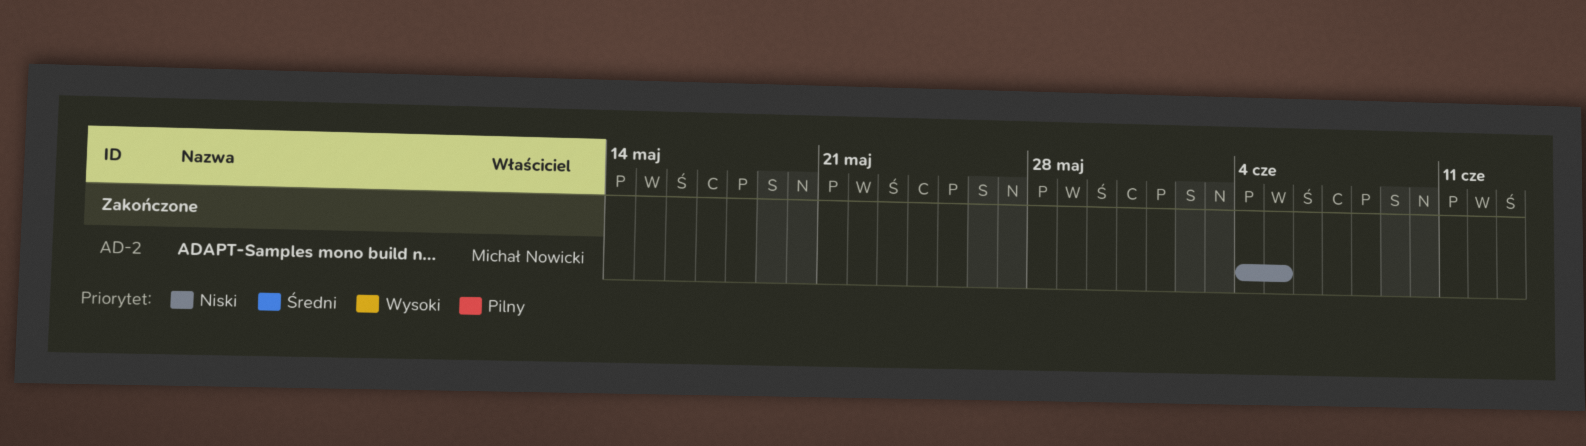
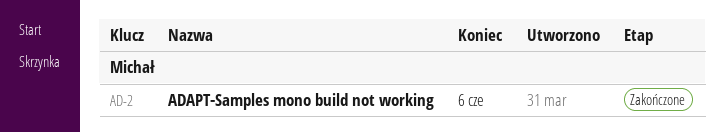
AD-2, due: Jun 5 -> Jun 6

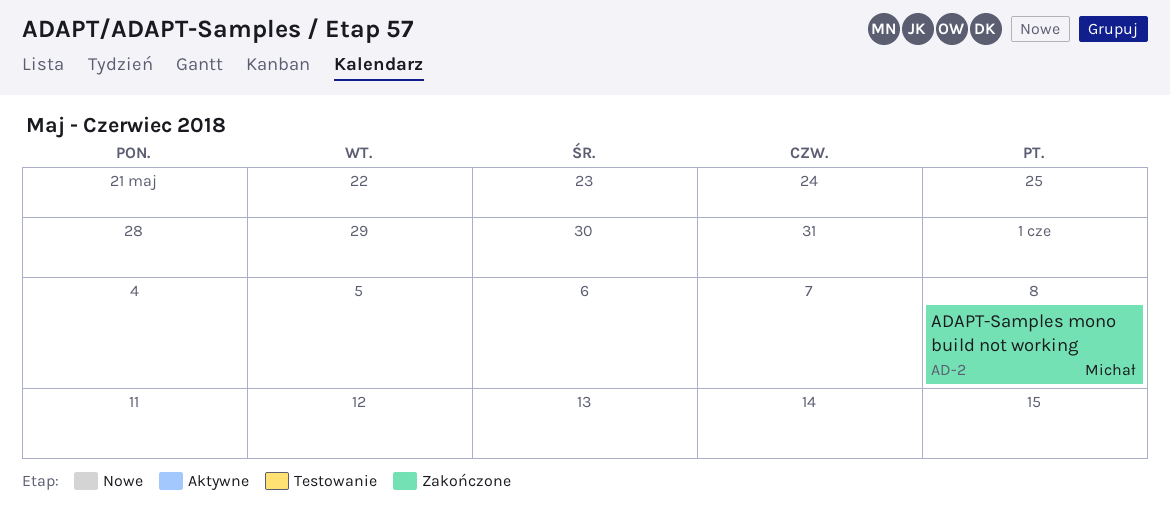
AD-2, due: Jun 6 -> Jun 8

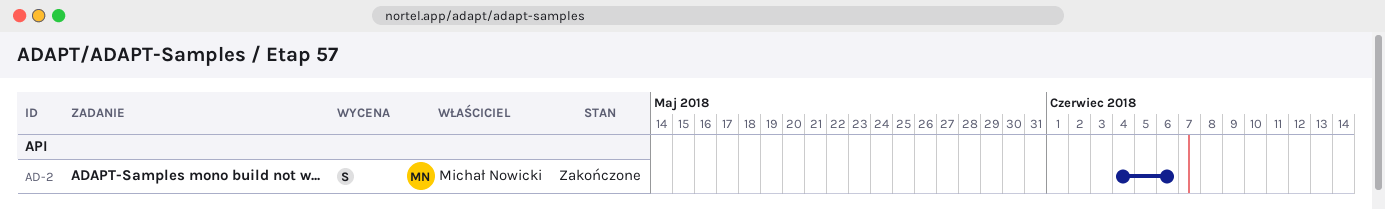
AD-2, due: Jun 8 -> Jun 6

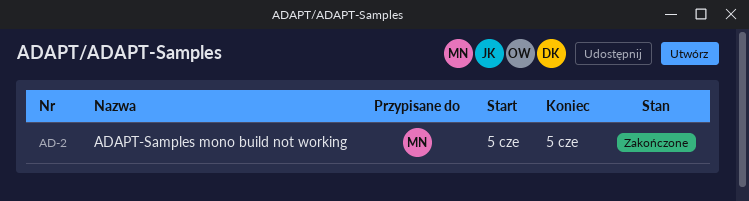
AD-2, start: Jun 4 -> Jun 5
AD-2, due: Jun 6 -> Jun 5

